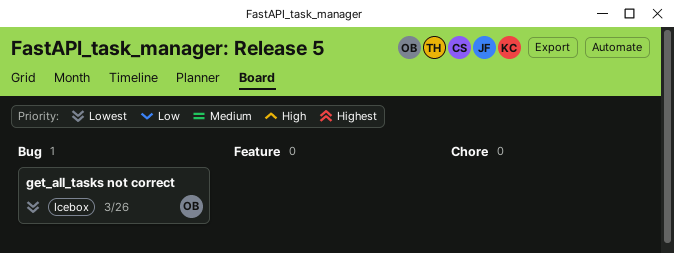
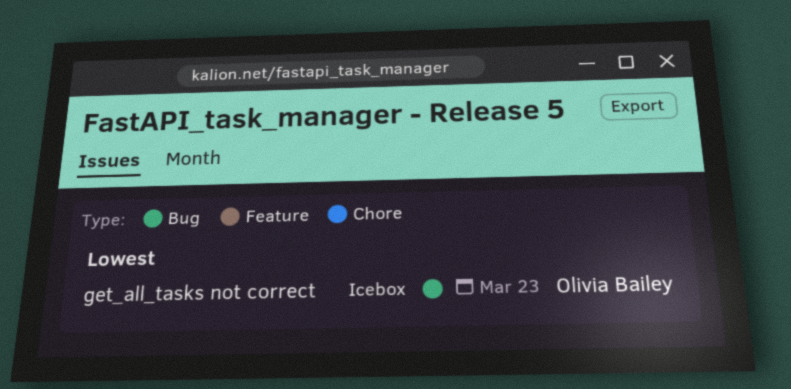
get_all_tasks not correct, due: Mar 26 -> Mar 23

